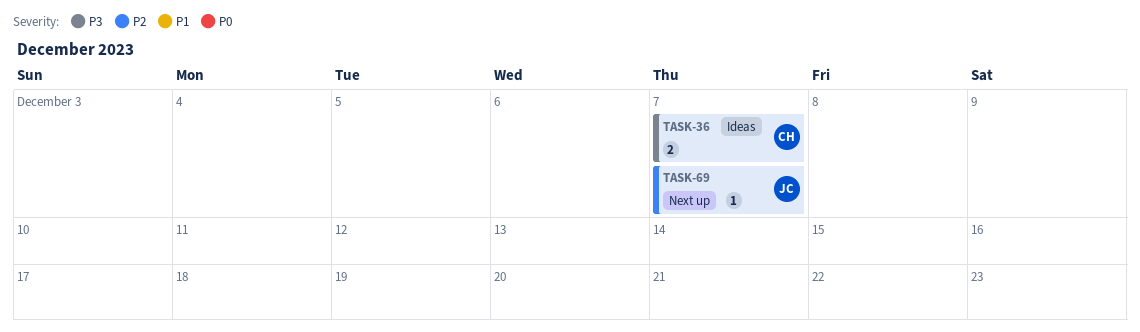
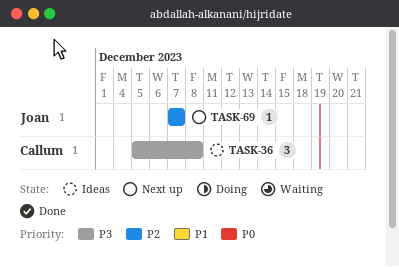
TASK-36, estimate: 2 -> 3
TASK-36, due: Dec 7 -> Dec 8

